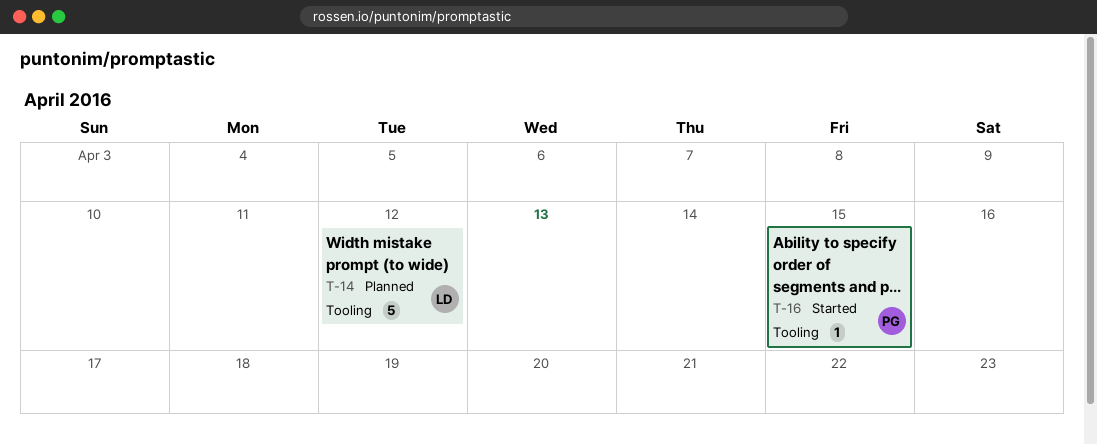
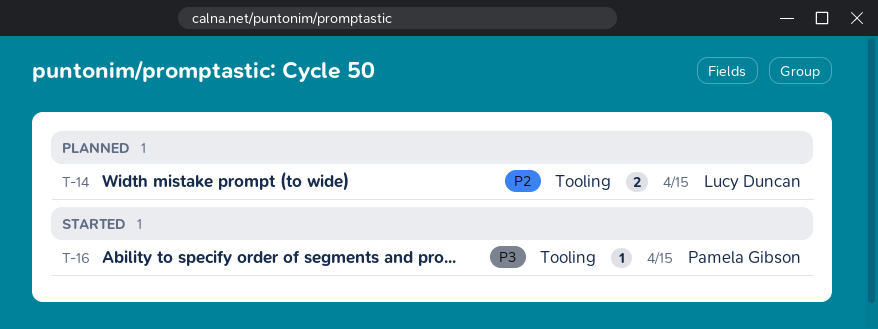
T-14, estimate: 5 -> 2
T-14, due: Apr 12 -> Apr 15

